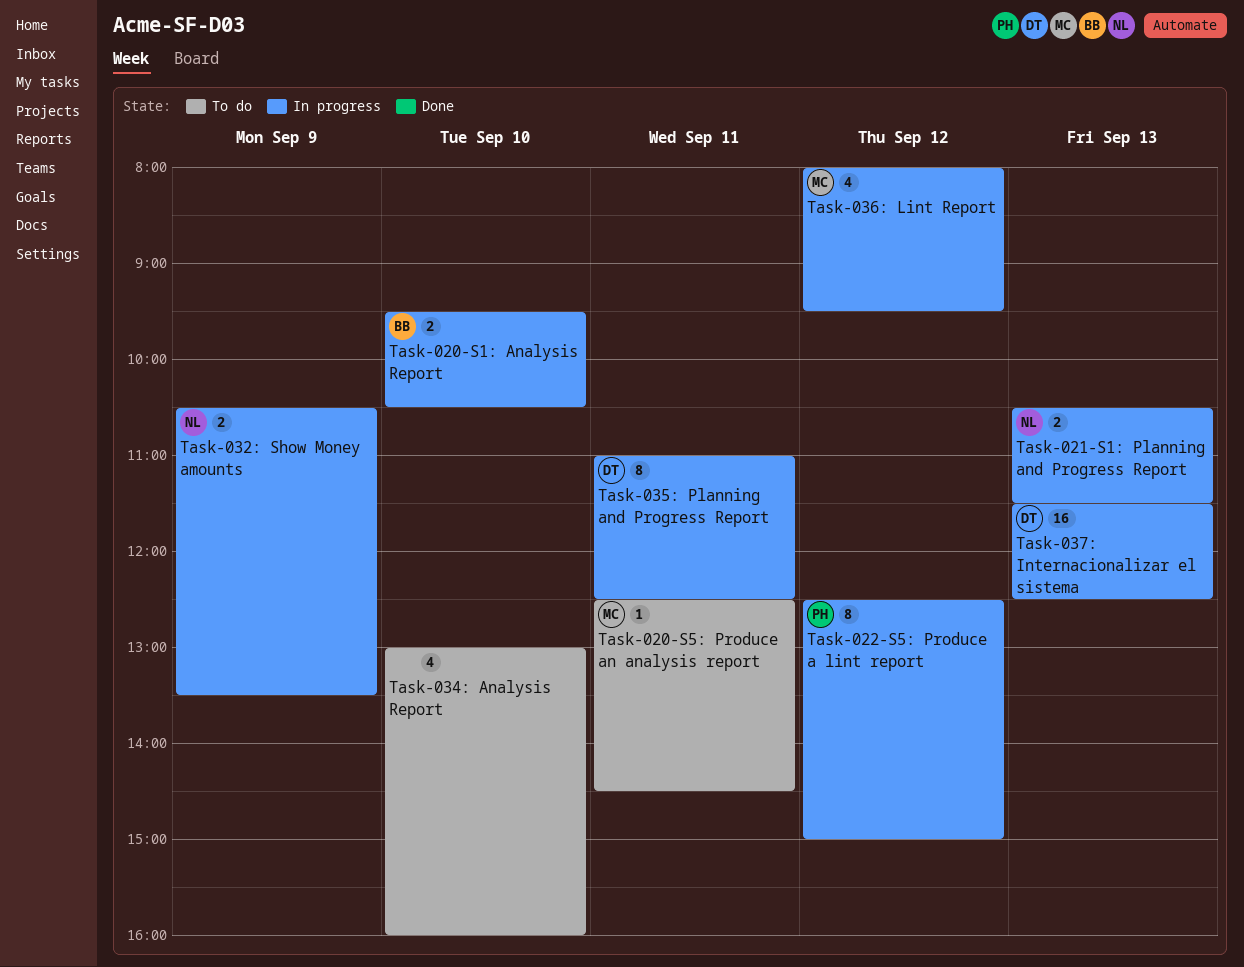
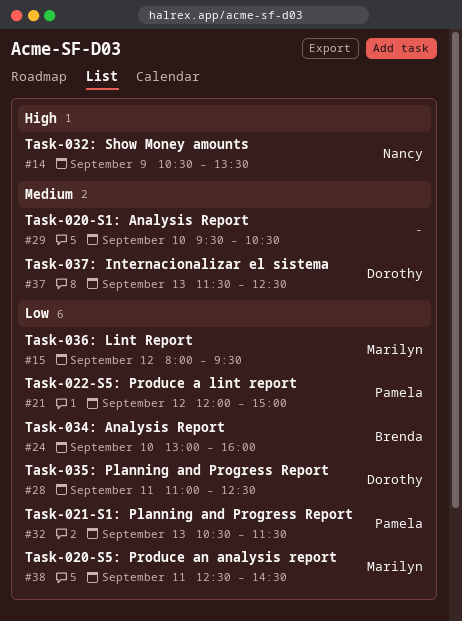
Task-020-S1: Analysis Report, owner: Brenda -> none
Task-021-S1: Planning and Progress Report, owner: Nancy -> Pamela
Task-022-S5: Produce a lint report, begins: 12:30 -> 12:00
Task-034: Analysis Report, owner: none -> Brenda

